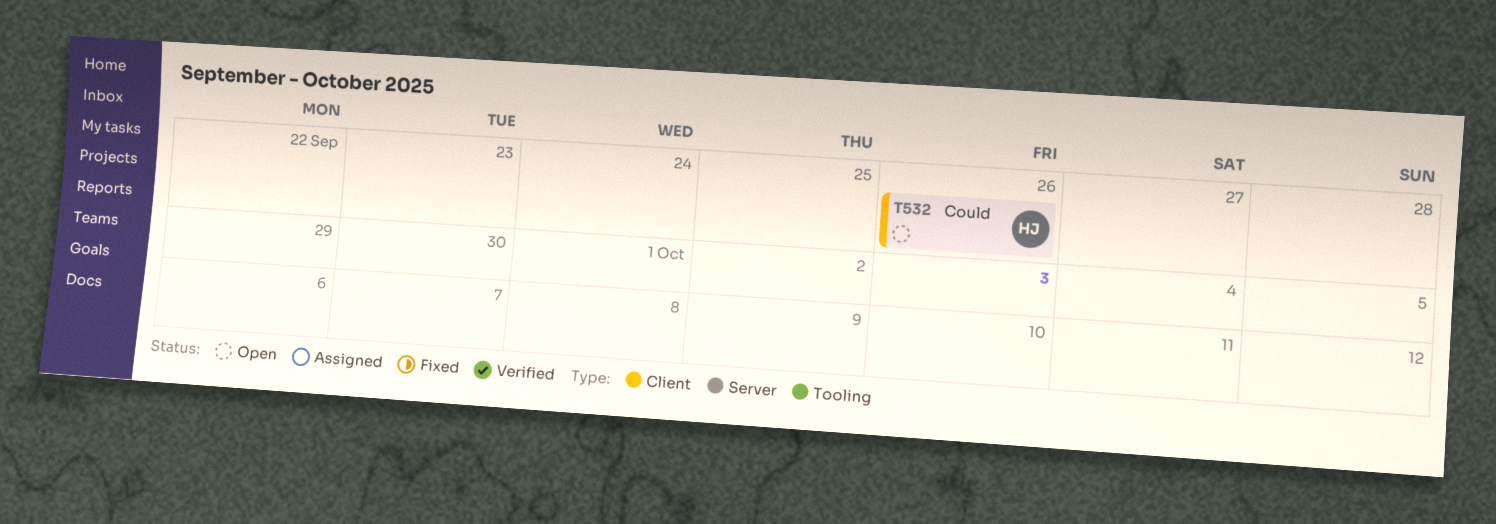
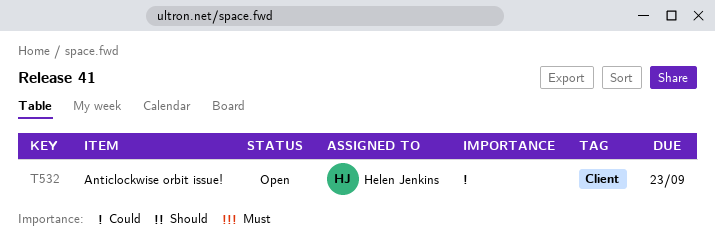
T532, due: Sep 26 -> Sep 23

